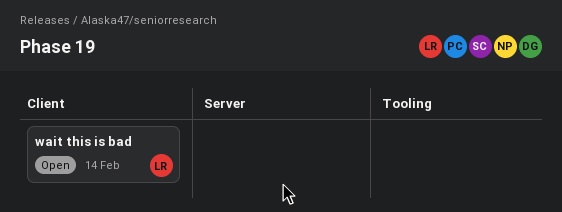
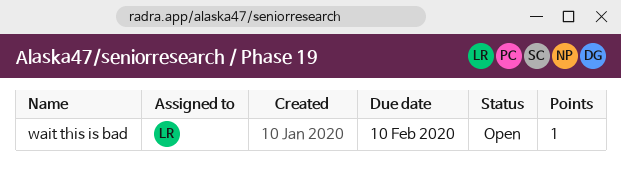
wait this is bad, due: Feb 14 -> Feb 10

